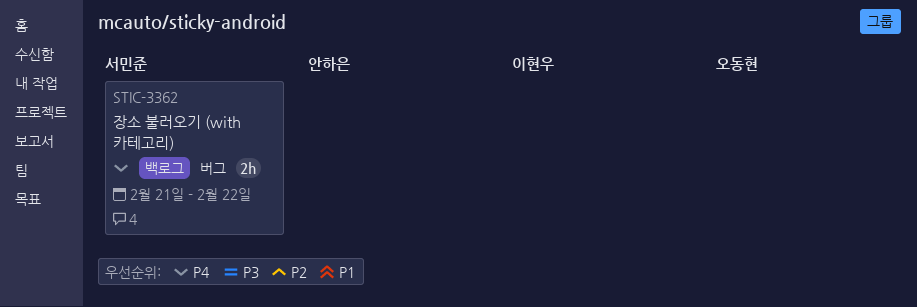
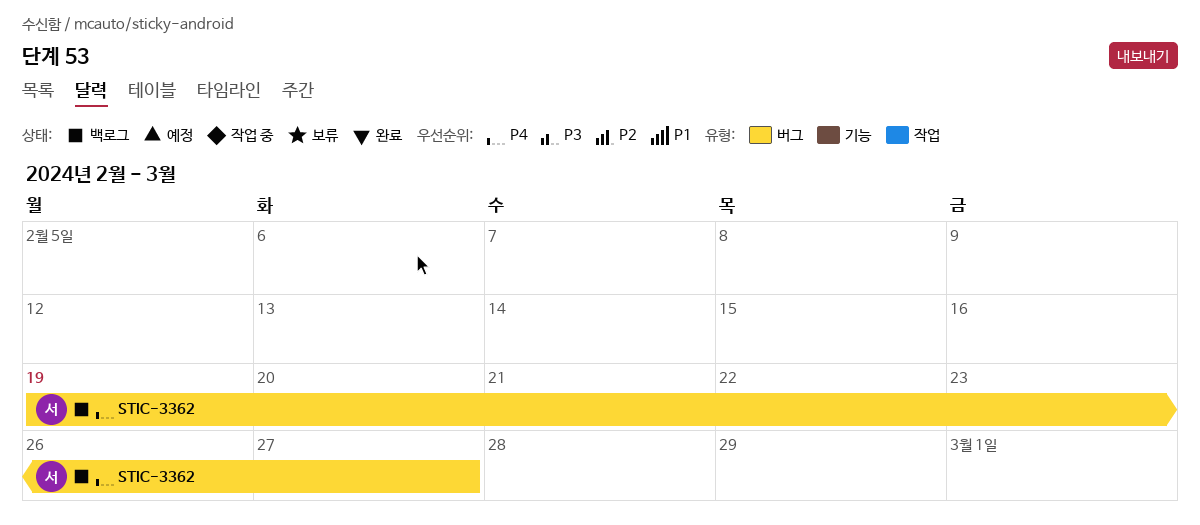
STIC-3362, start: Feb 21 -> Feb 19
STIC-3362, due: Feb 22 -> Feb 27

